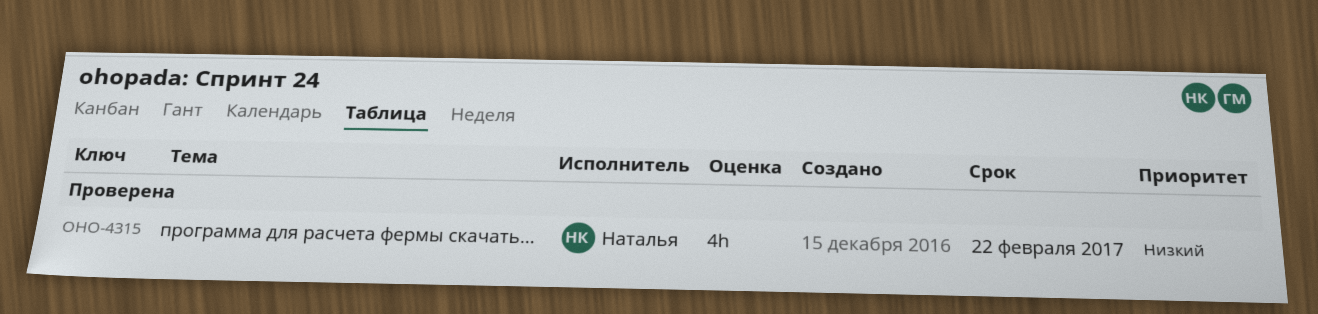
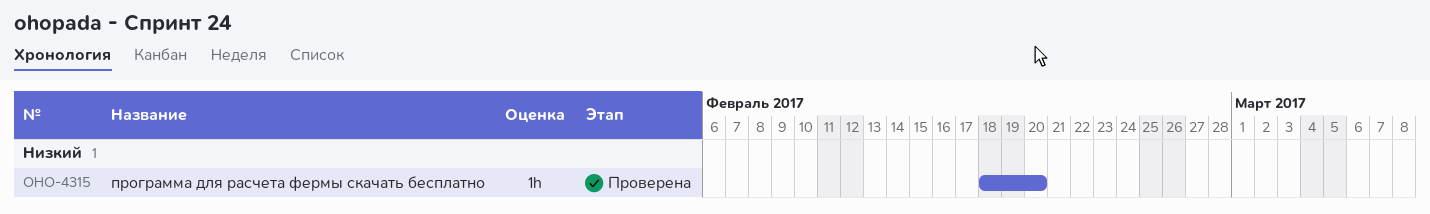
OHO-4315, estimate: 4h -> 1h
OHO-4315, due: Feb 22 -> Feb 20

